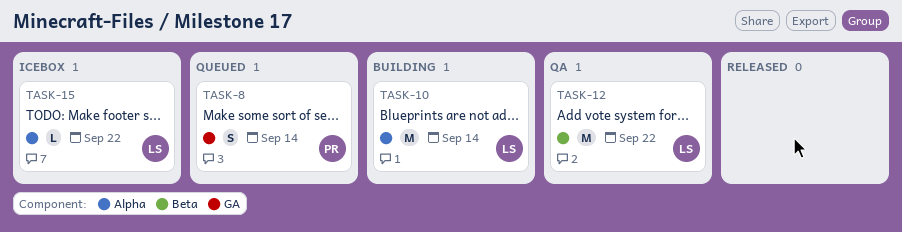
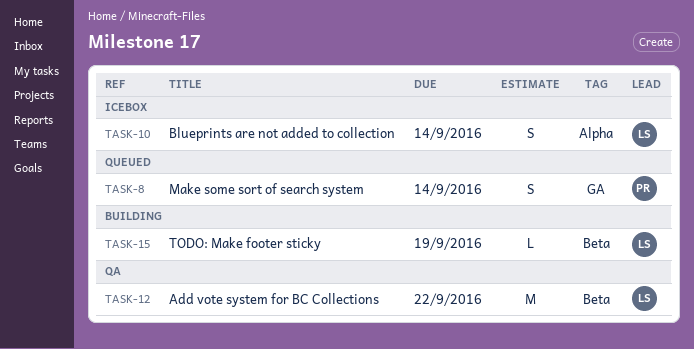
TASK-10, status: Building -> Icebox
TASK-10, estimate: M -> S
TASK-15, status: Icebox -> Building
TASK-15, label: Alpha -> Beta
TASK-15, due: Sep 22 -> Sep 19

